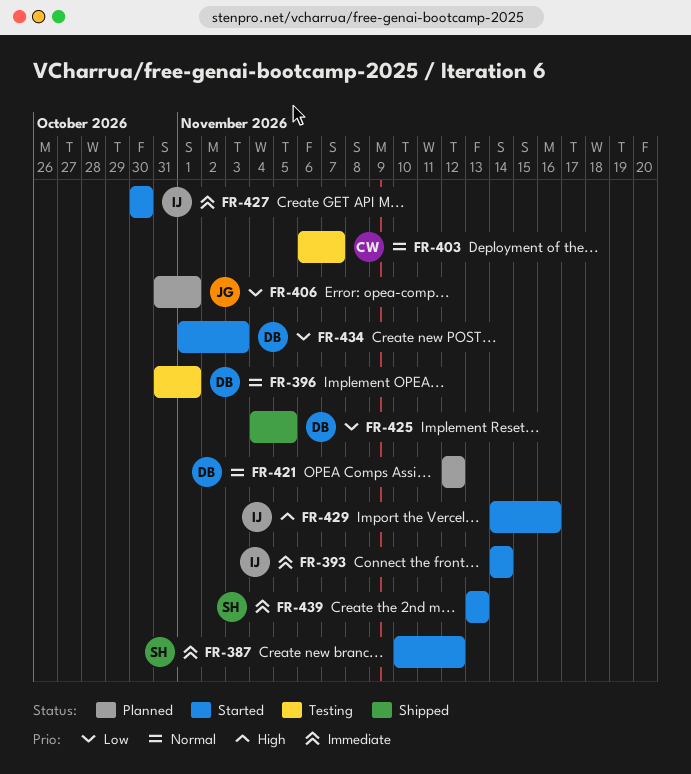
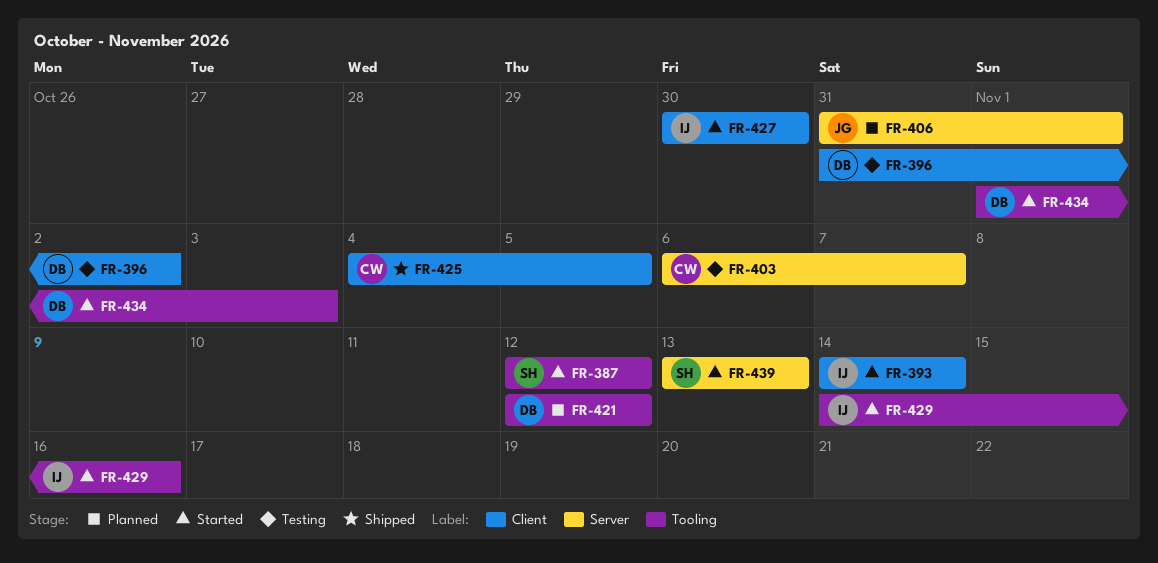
FR-387, start: Nov 10 -> Nov 12
FR-396, due: Nov 1 -> Nov 2
FR-425, owner: DB -> CW

